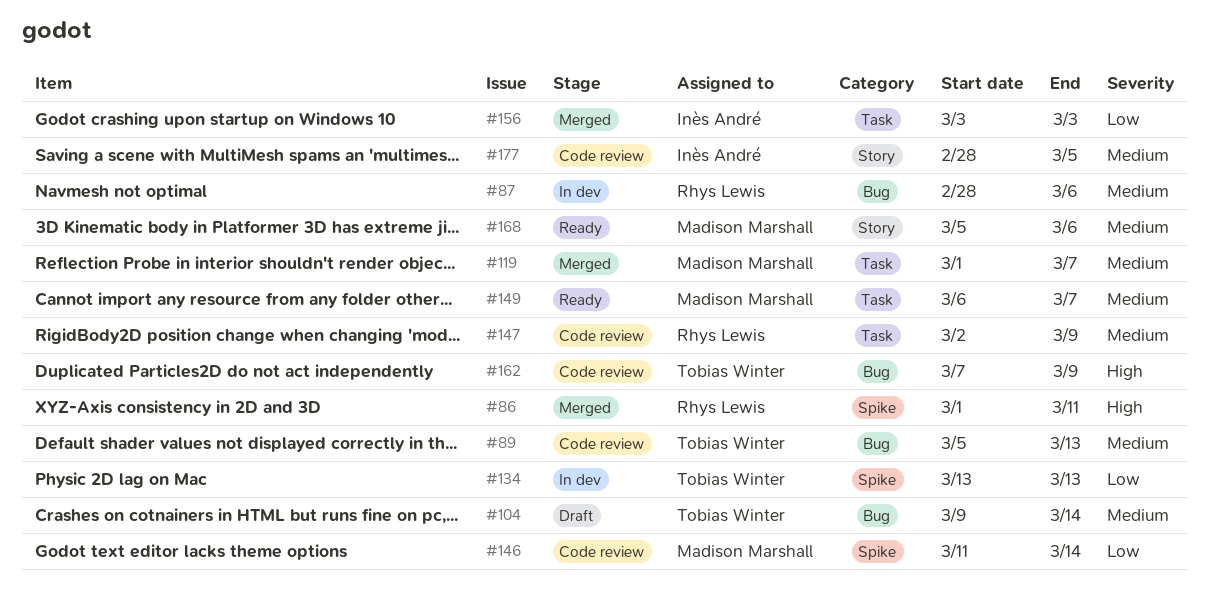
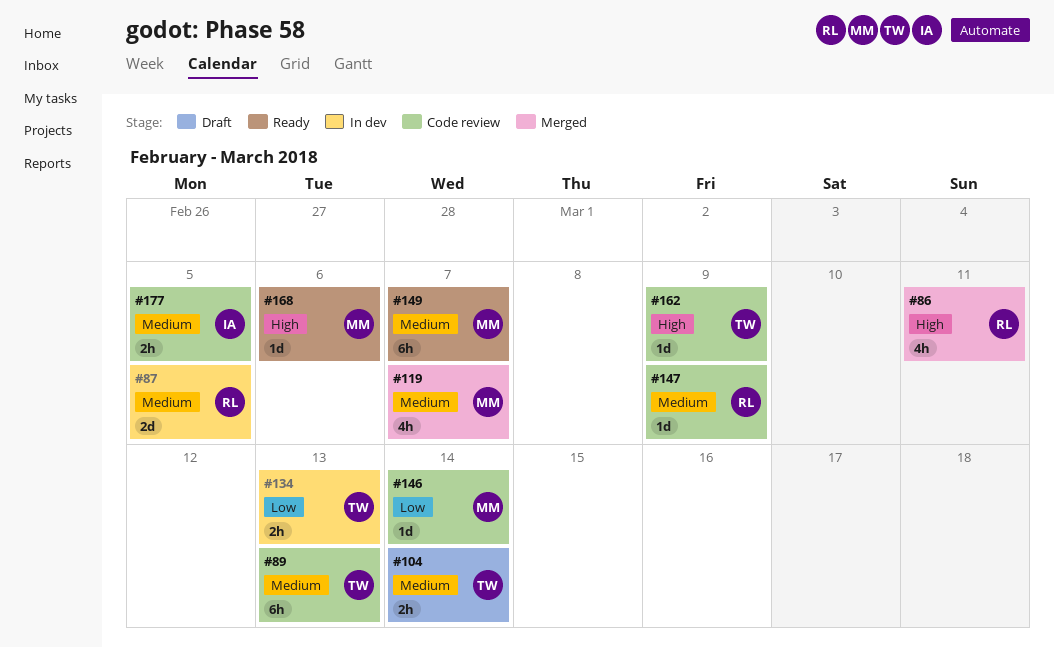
#87, due: Mar 6 -> Mar 5
#156: present -> none
#168, priority: Medium -> High

